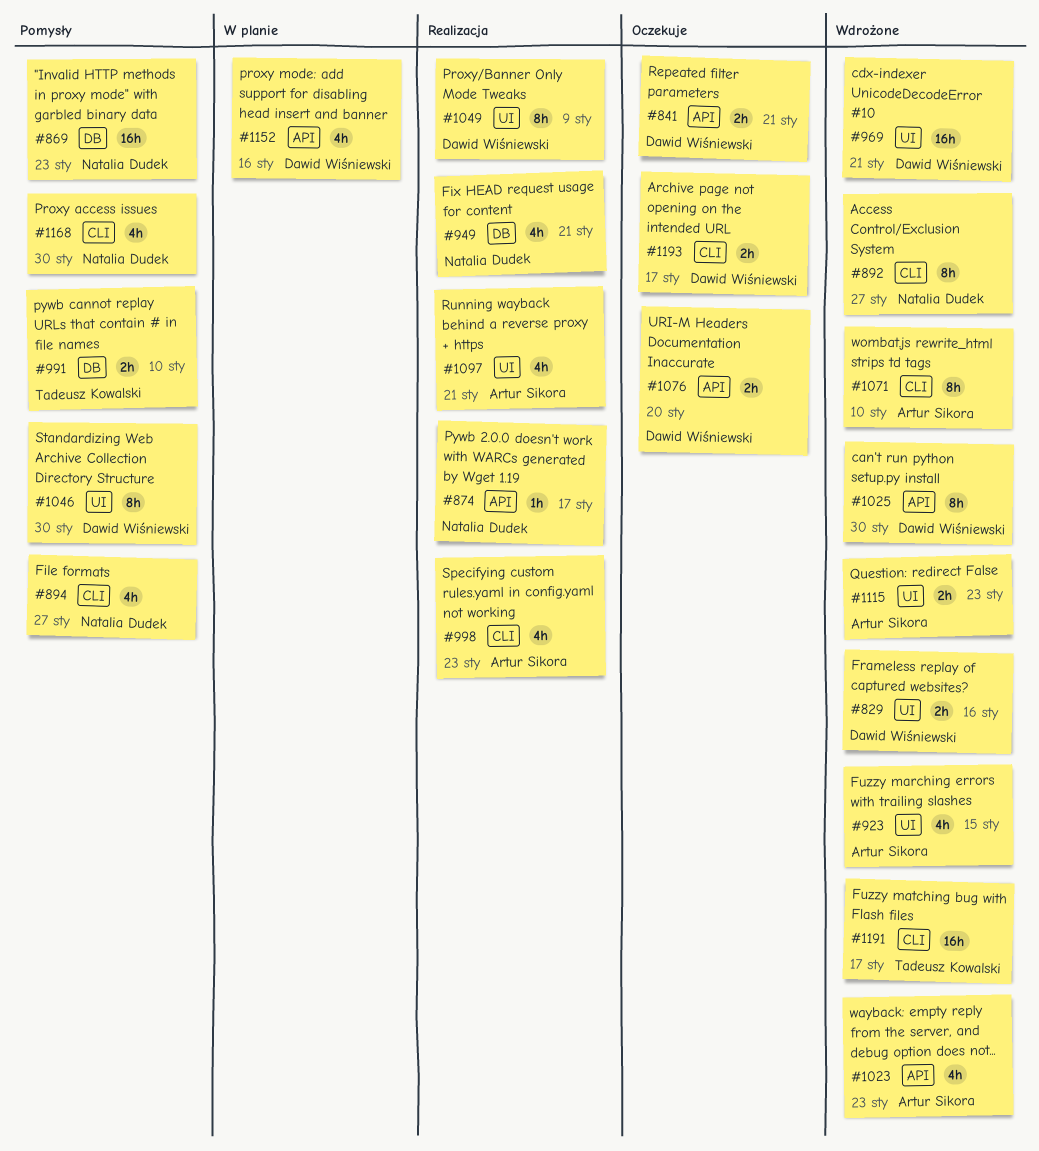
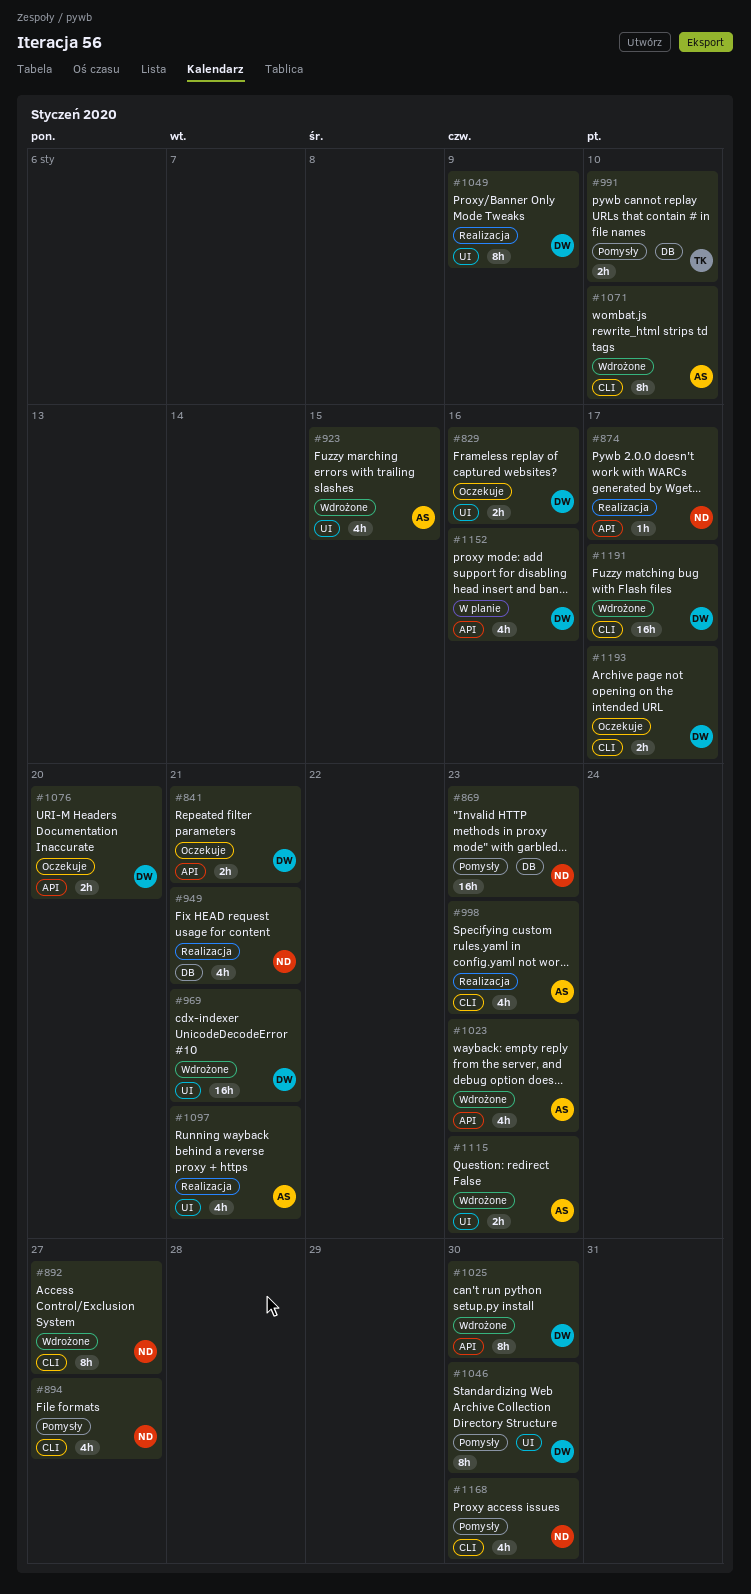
#829, status: Wdrożone -> Oczekuje
#1191, owner: Tadeusz Kowalski -> Dawid Wiśniewski

